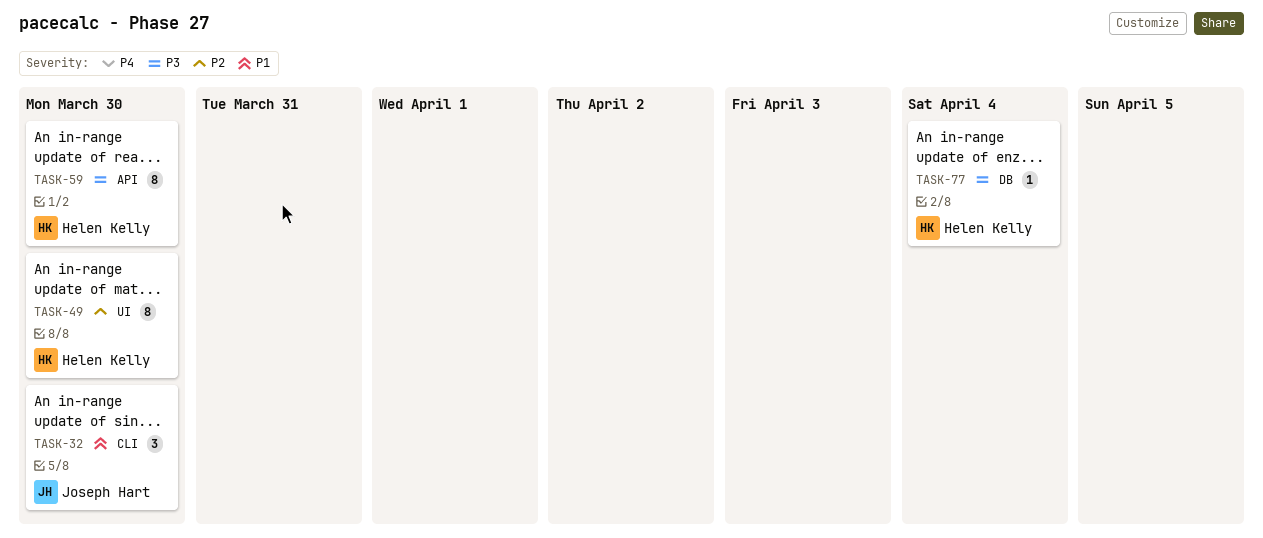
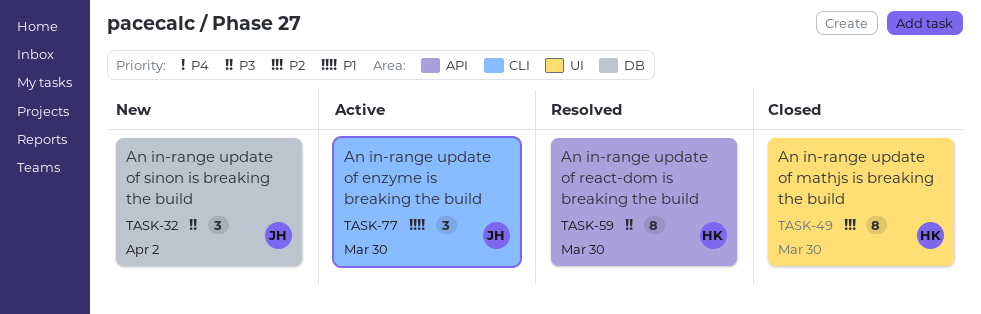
TASK-32, priority: P1 -> P3
TASK-32, label: CLI -> DB
TASK-32, due: Mar 30 -> Apr 2
TASK-77, owner: Helen Kelly -> Joseph Hart
TASK-77, priority: P3 -> P1
TASK-77, label: DB -> CLI
TASK-77, estimate: 1 -> 3
TASK-77, due: Apr 4 -> Mar 30

